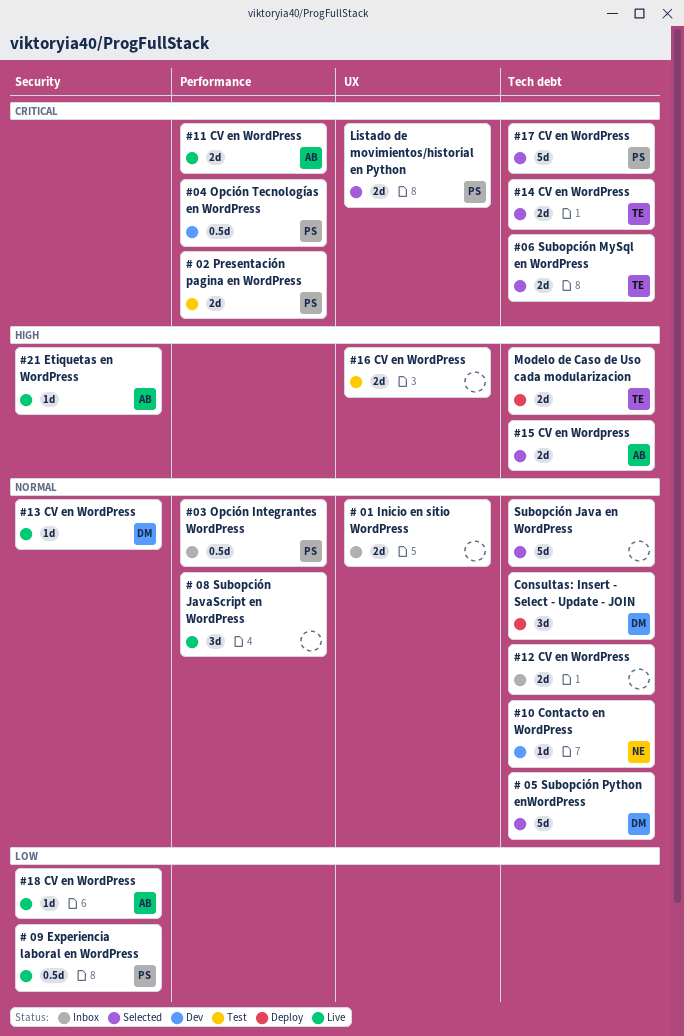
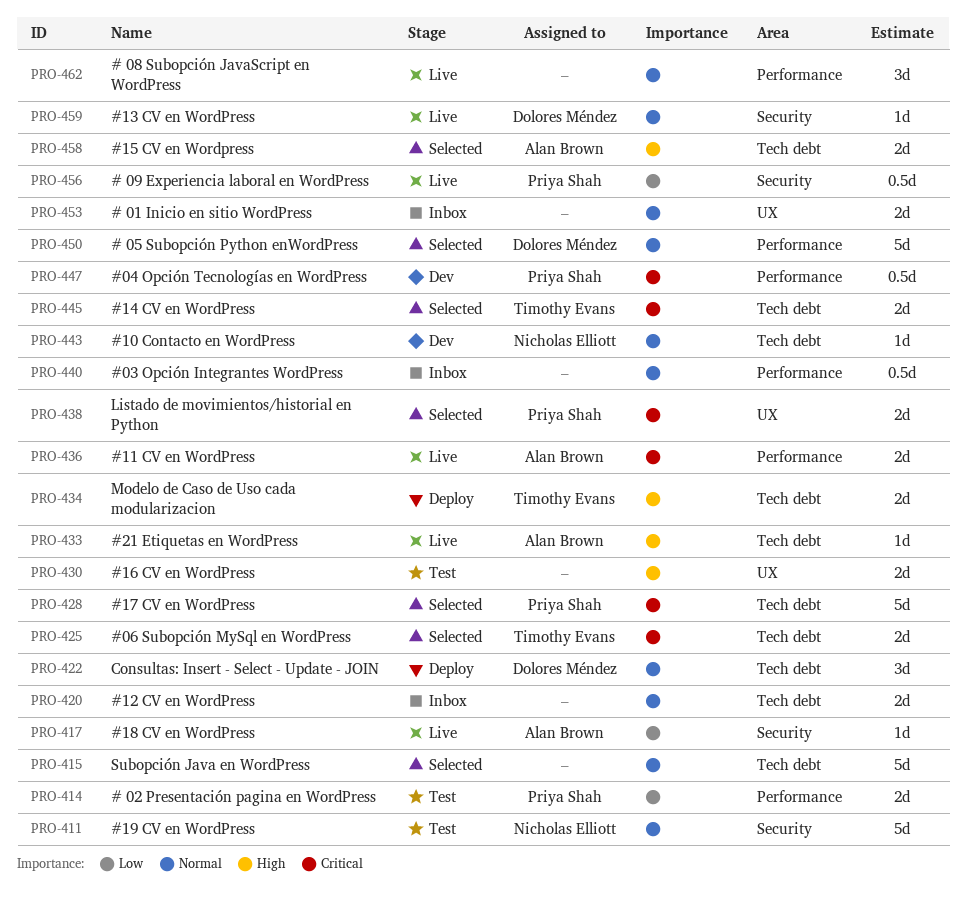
# 02 Presentación pagina en WordPress, priority: Critical -> Low
# 05 Subopción Python enWordPress, label: Tech debt -> Performance
#03 Opción Integrantes WordPress, owner: Priya Shah -> none
#19 CV en WordPress: none -> present
#21 Etiquetas en WordPress, label: Security -> Tech debt

